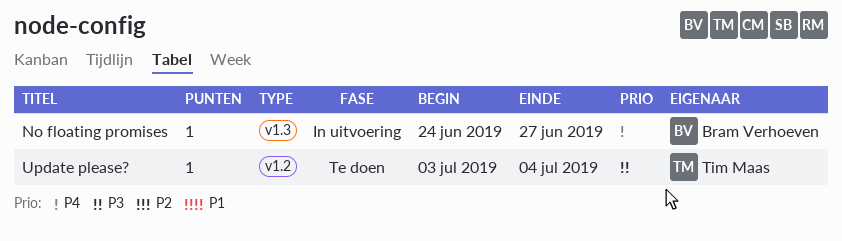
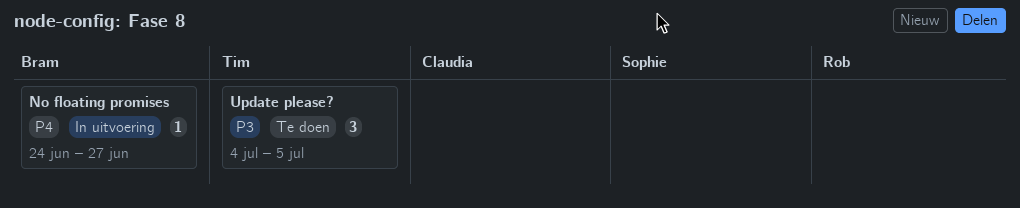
Update please?, estimate: 1 -> 3
Update please?, start: Jul 3 -> Jul 4
Update please?, due: Jul 4 -> Jul 5

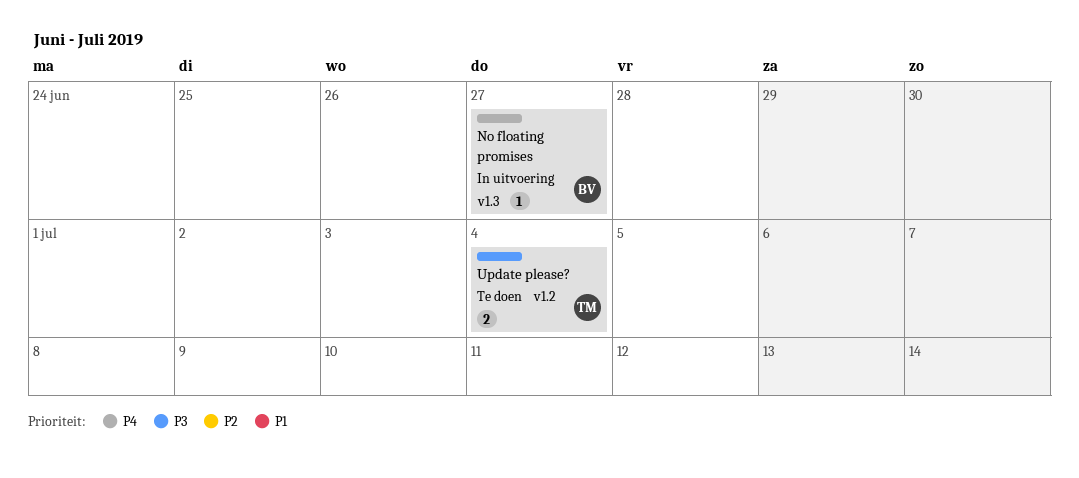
Update please?, estimate: 3 -> 2
Update please?, due: Jul 5 -> Jul 4

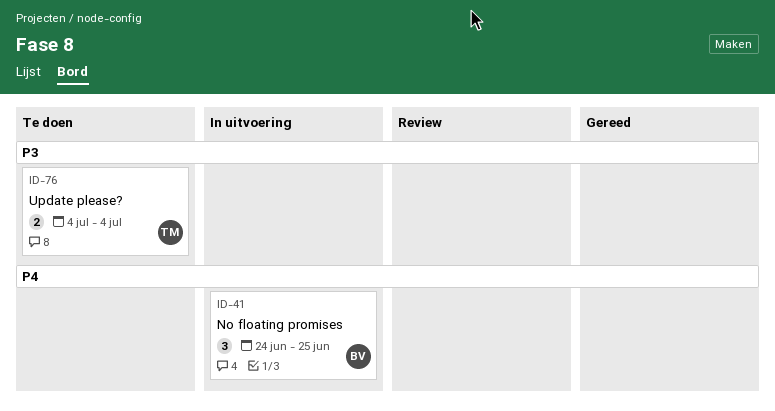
No floating promises, estimate: 1 -> 3
No floating promises, due: Jun 27 -> Jun 25

